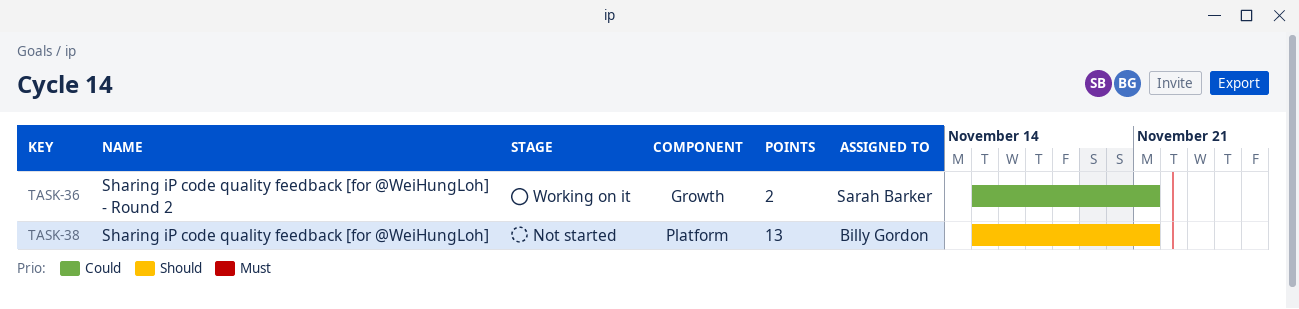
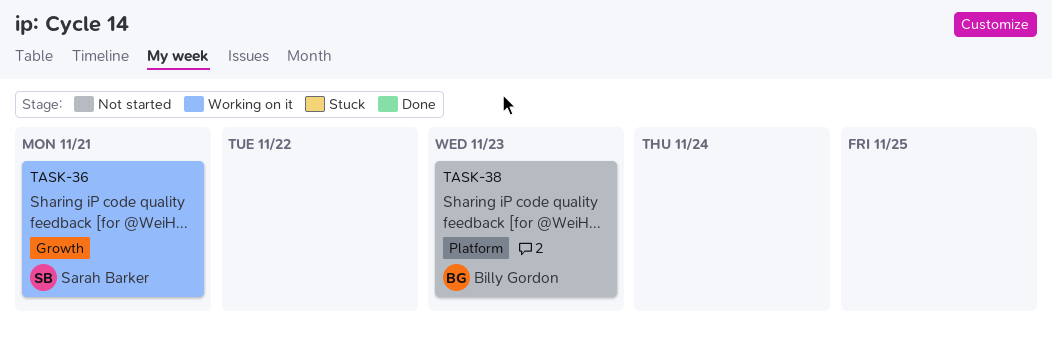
TASK-38, due: Nov 21 -> Nov 23

